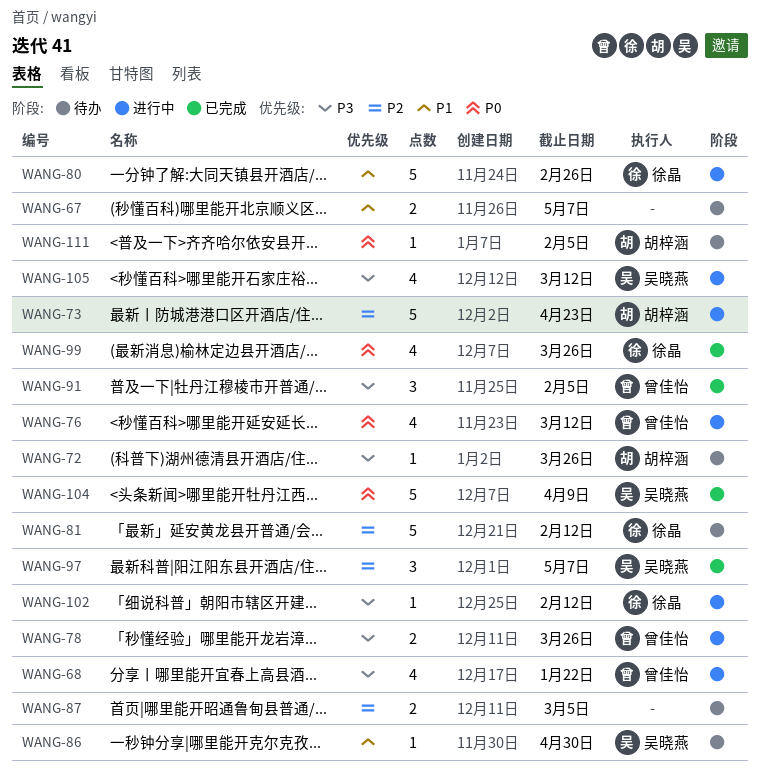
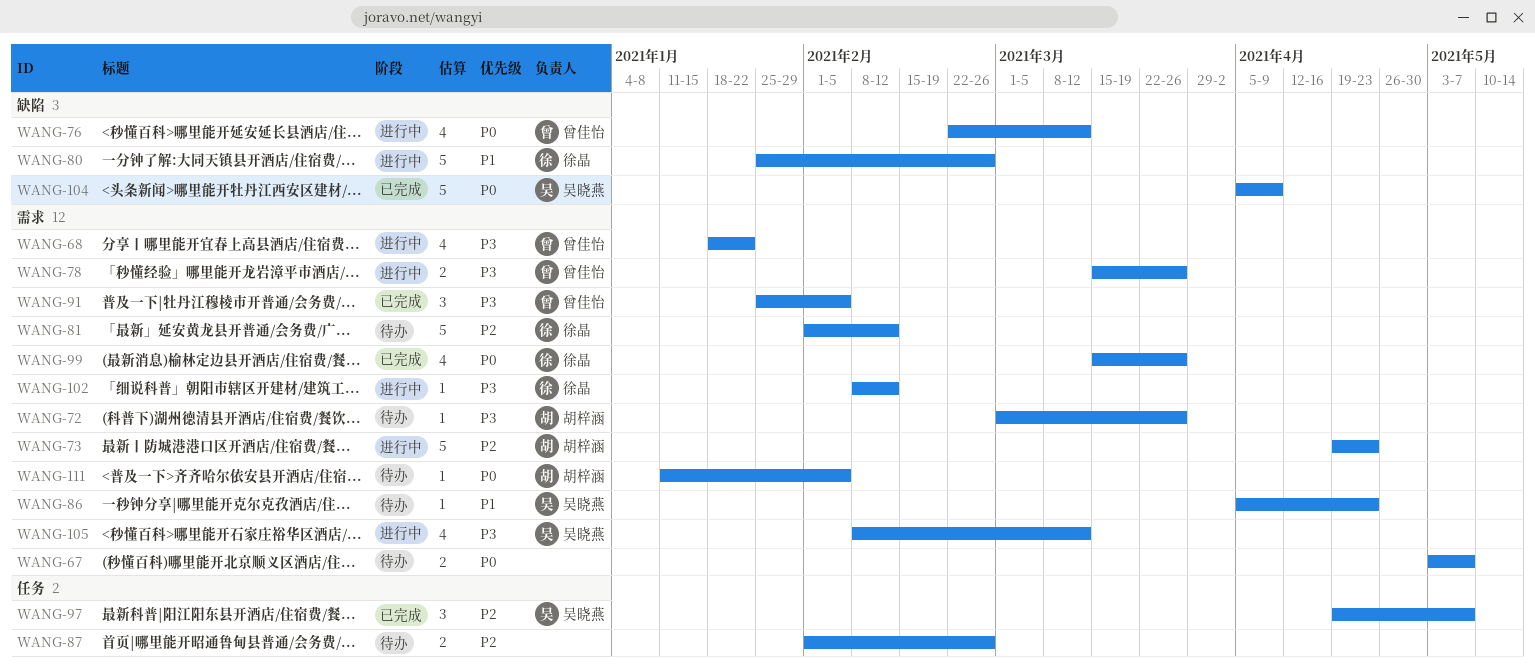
WANG-67, priority: P1 -> P0
WANG-86, due: Apr 30 -> Apr 23
WANG-87, due: Mar 5 -> Feb 26

